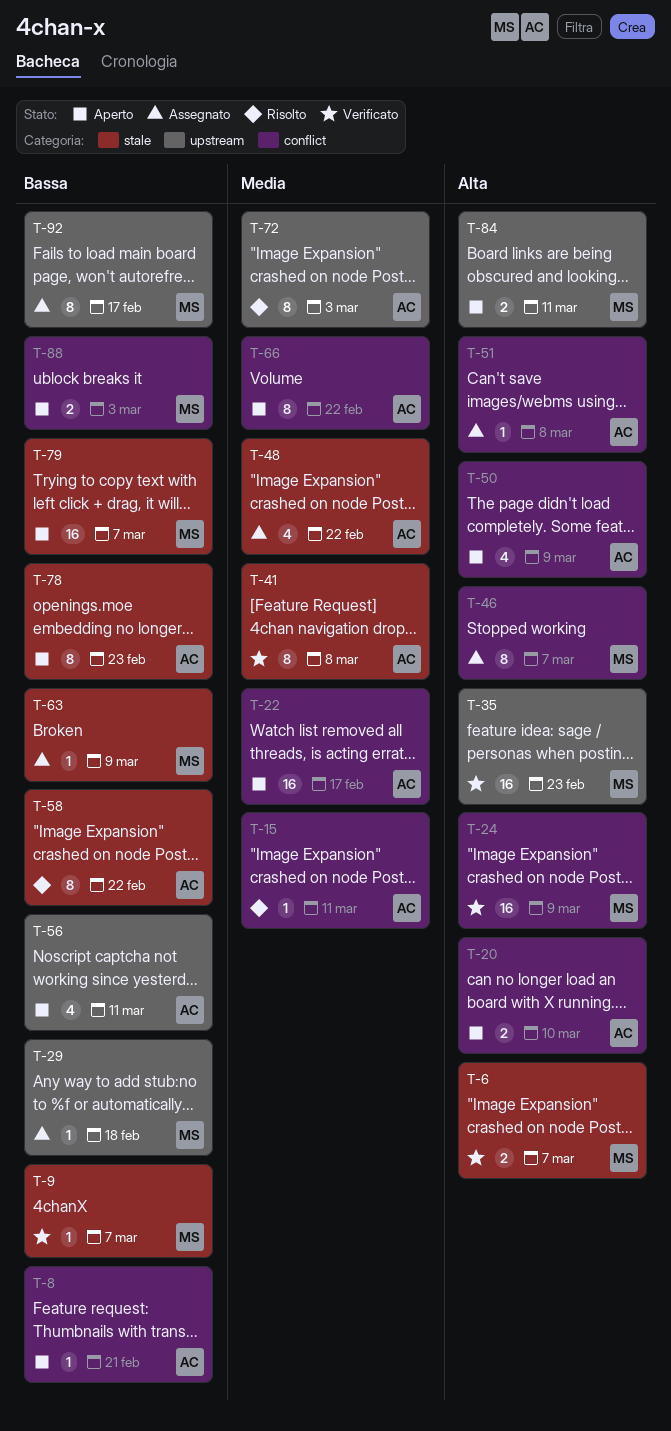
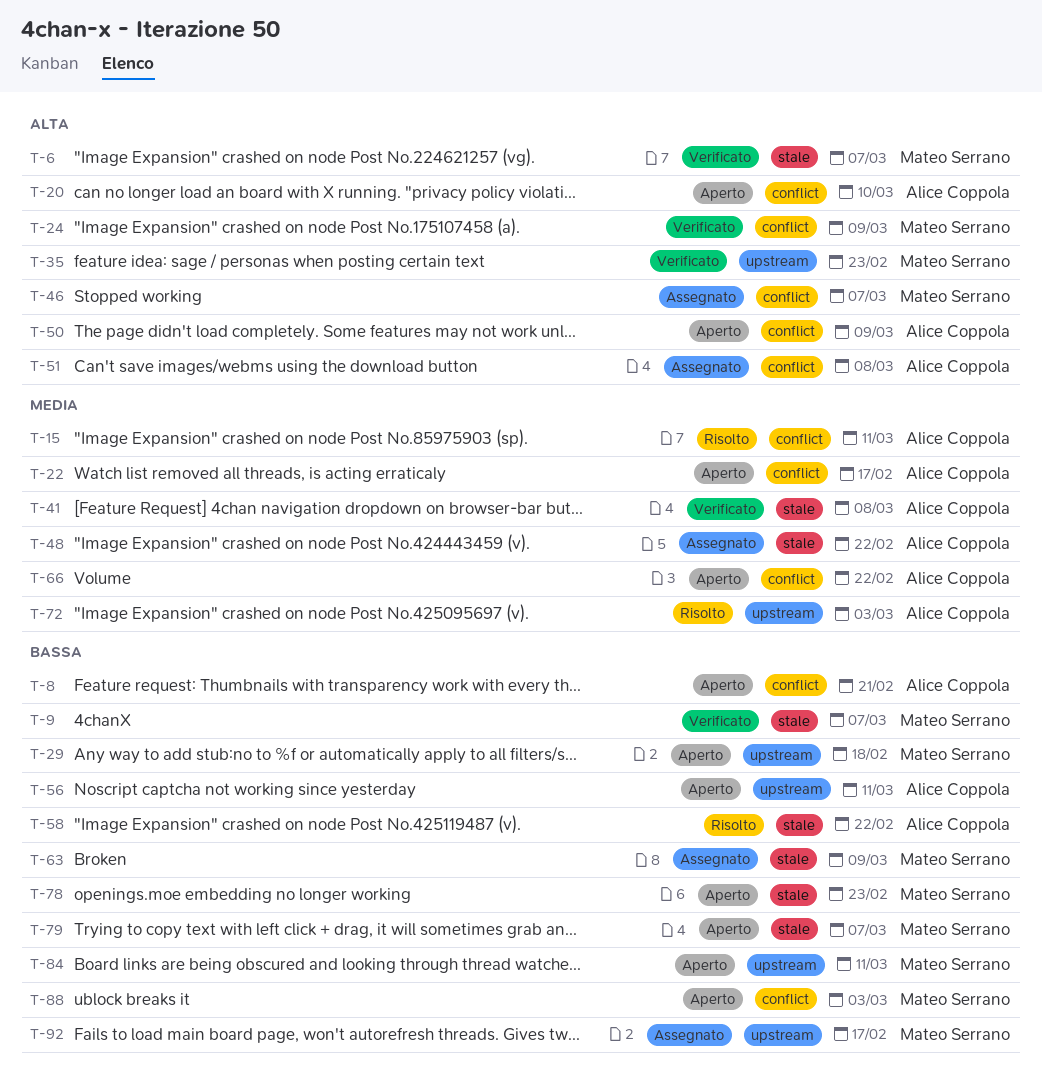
T-29, status: Assegnato -> Aperto
T-78, owner: Alice Coppola -> Mateo Serrano
T-84, priority: Alta -> Bassa

